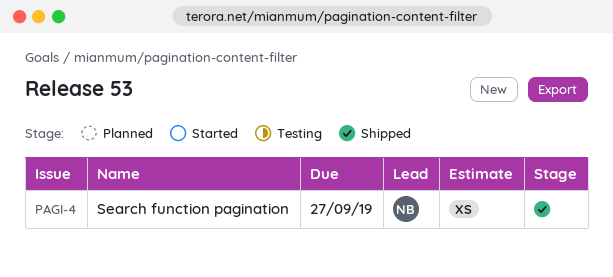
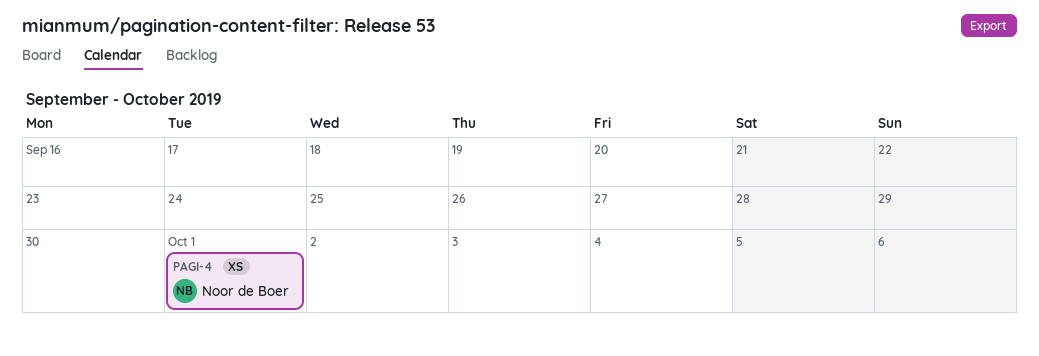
PAGI-4, due: Sep 27 -> Oct 1

